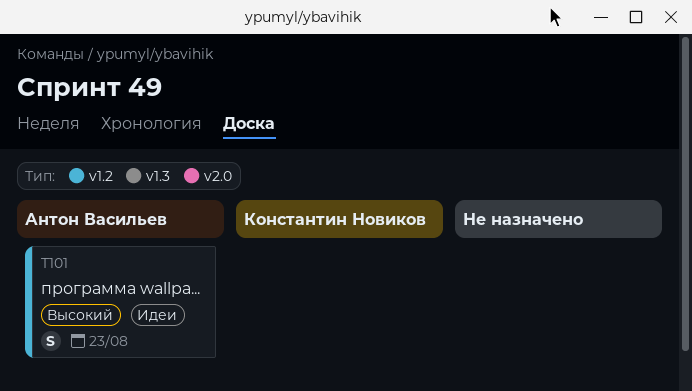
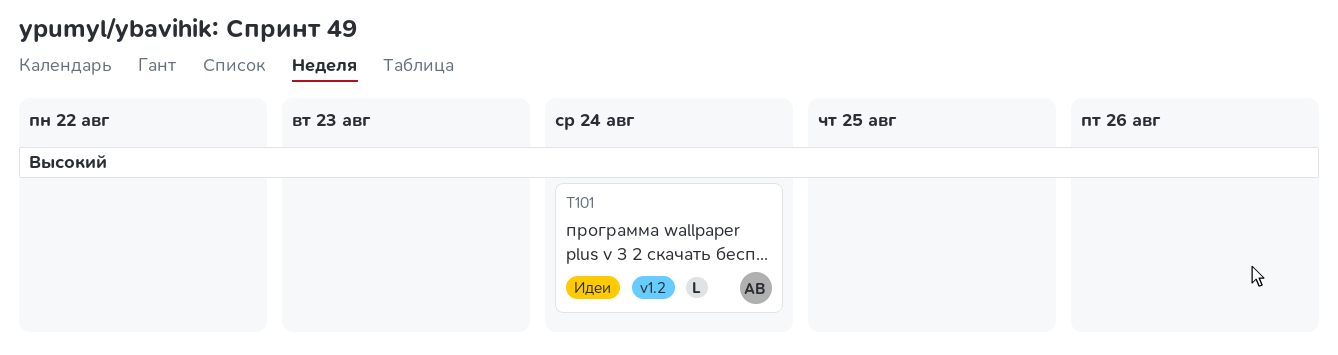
T101, estimate: S -> L
T101, due: Aug 23 -> Aug 24

